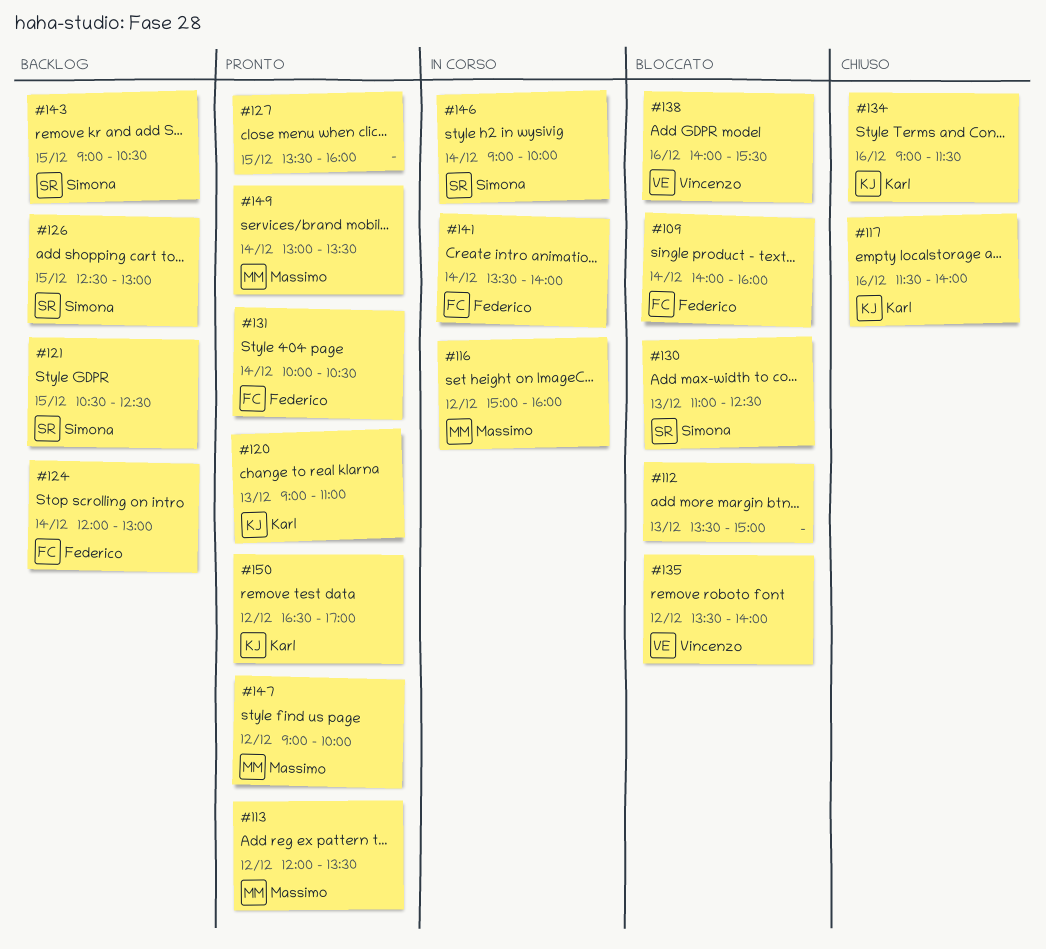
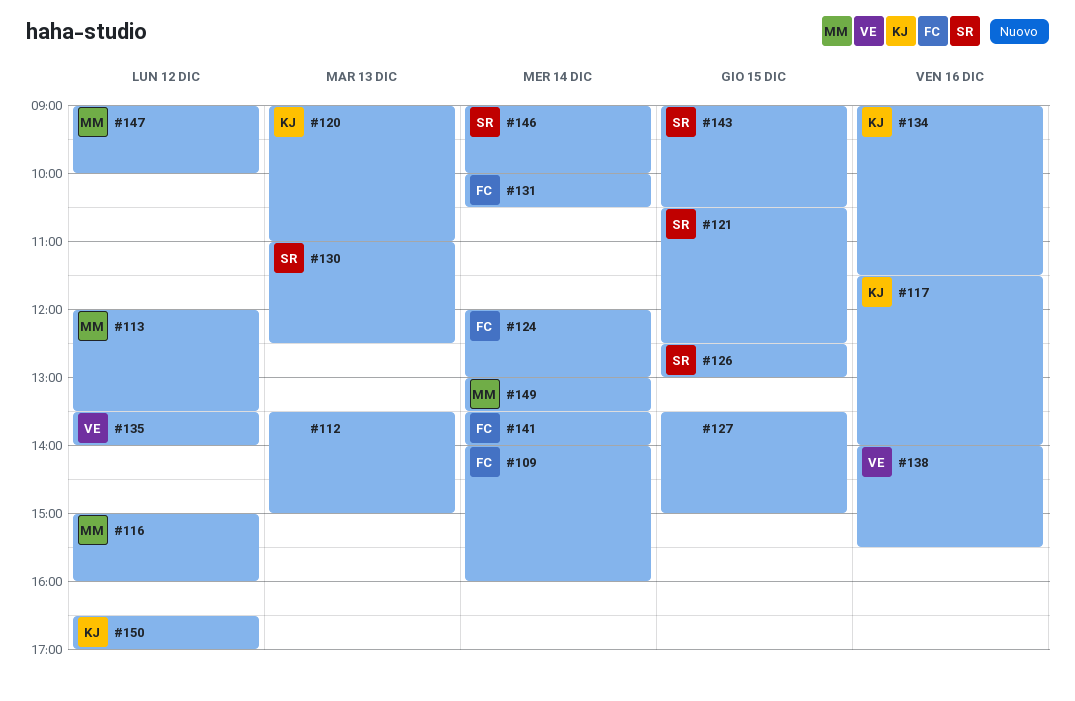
#127, ends: 16:00 -> 15:00

